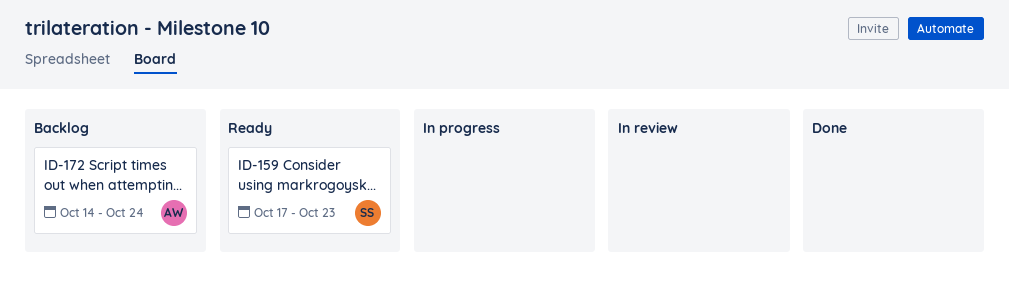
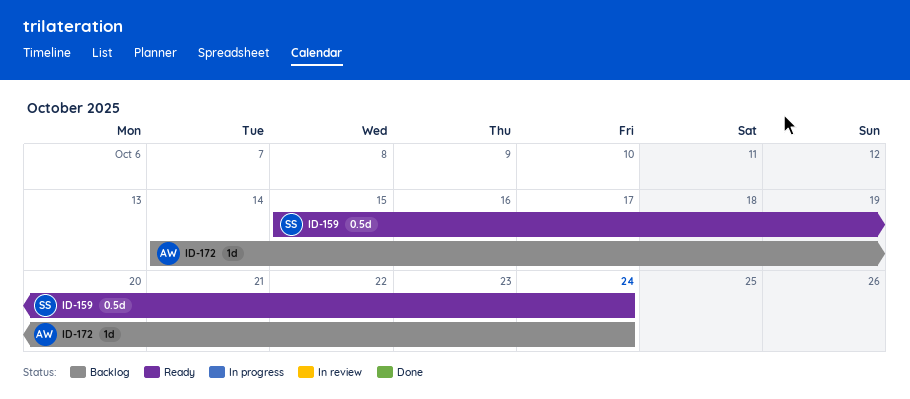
ID-159, start: Oct 17 -> Oct 15
ID-159, due: Oct 23 -> Oct 24

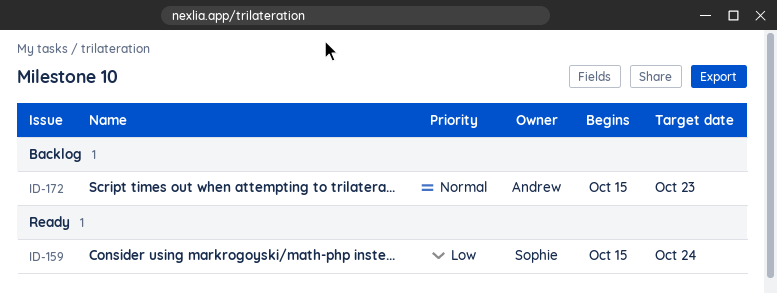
ID-172, start: Oct 14 -> Oct 15
ID-172, due: Oct 24 -> Oct 23

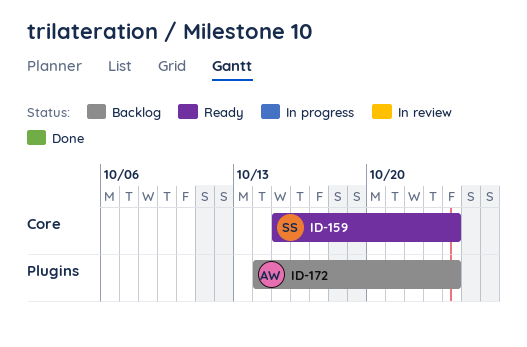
ID-172, start: Oct 15 -> Oct 14
ID-172, due: Oct 23 -> Oct 24

